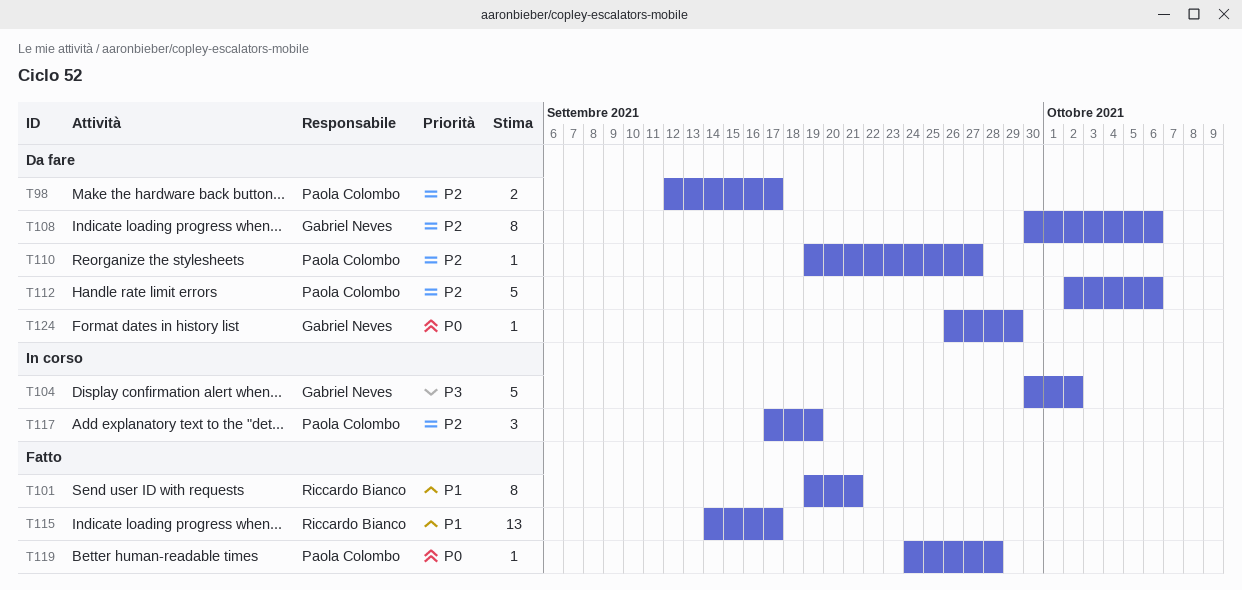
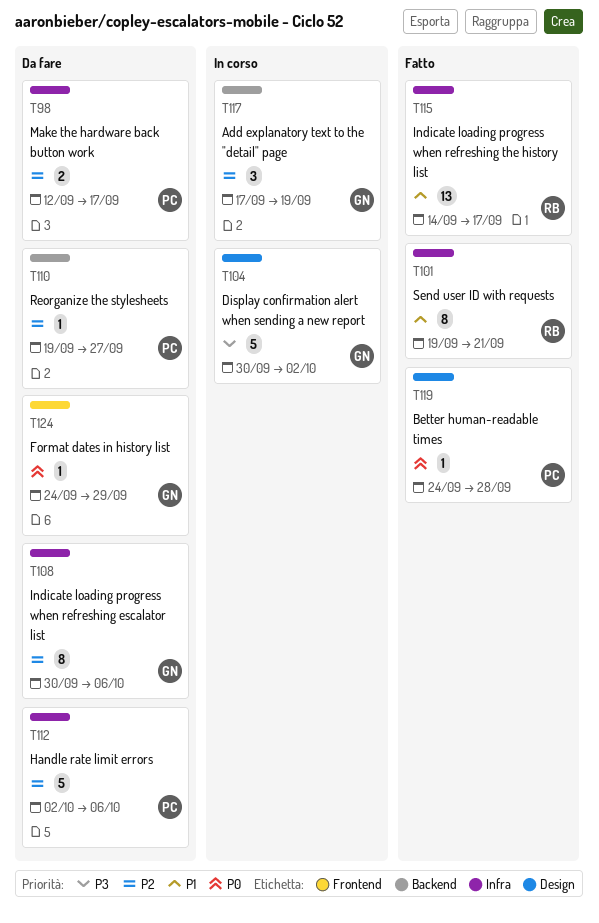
T117, owner: Paola Colombo -> Gabriel Neves
T124, start: Sep 26 -> Sep 24

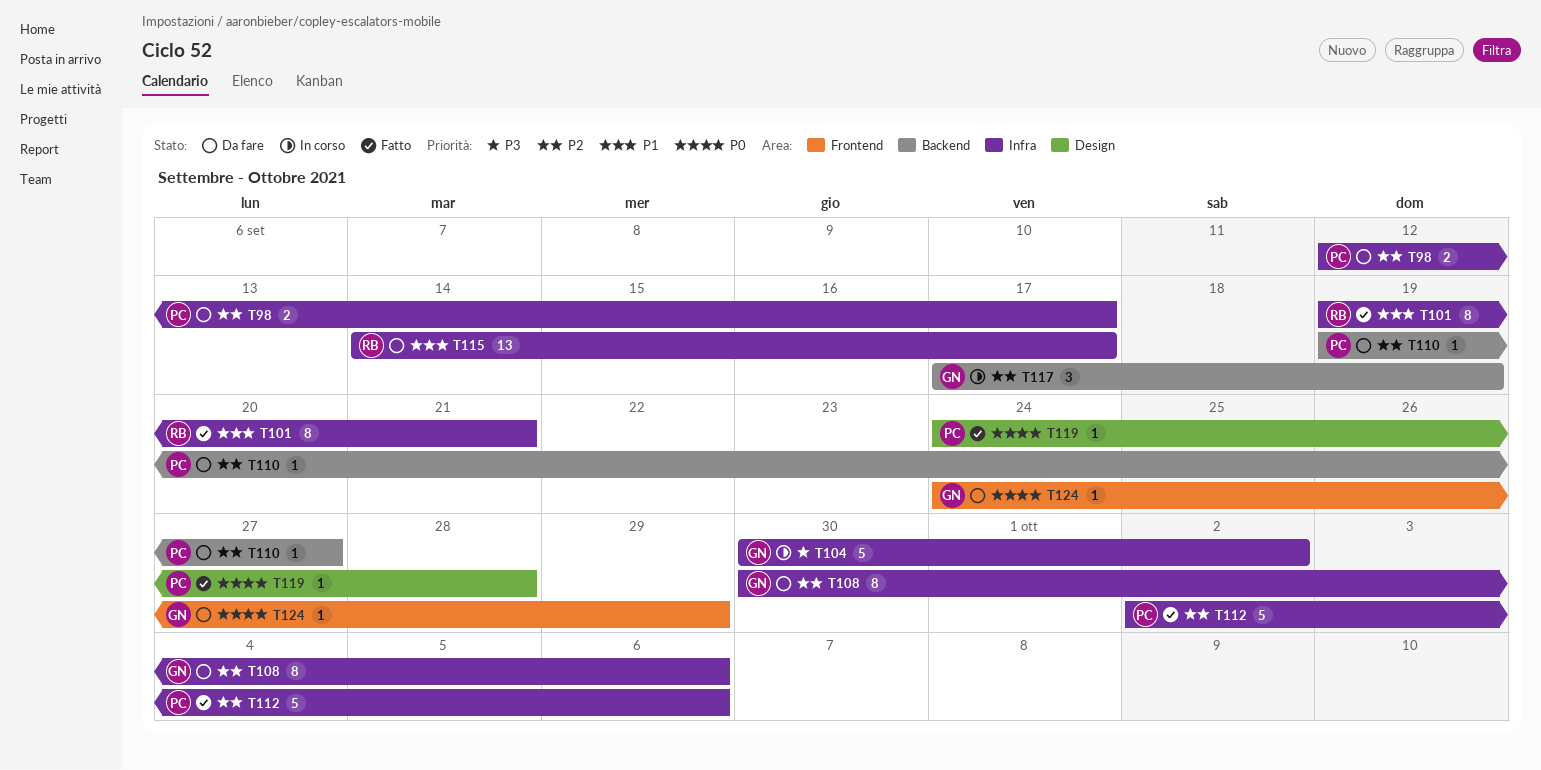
T104, label: Design -> Infra
T112, status: Da fare -> Fatto
T115, status: Fatto -> Da fare

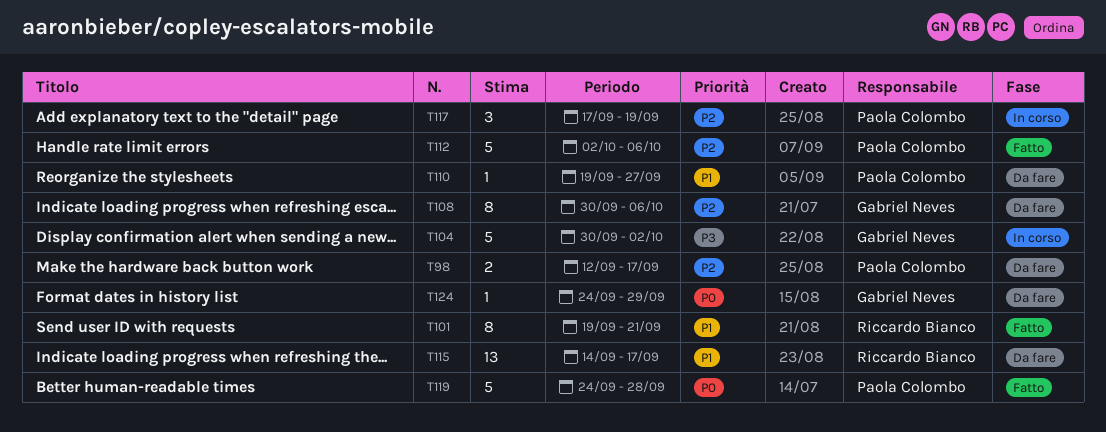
T110, priority: P2 -> P1
T117, owner: Gabriel Neves -> Paola Colombo
T119, estimate: 1 -> 5

